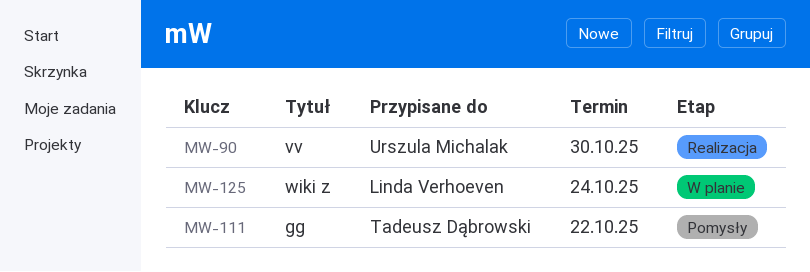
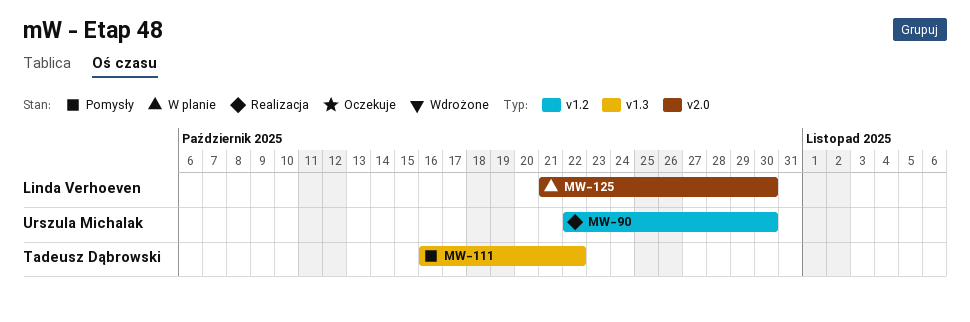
MW-125, due: Oct 24 -> Oct 30

